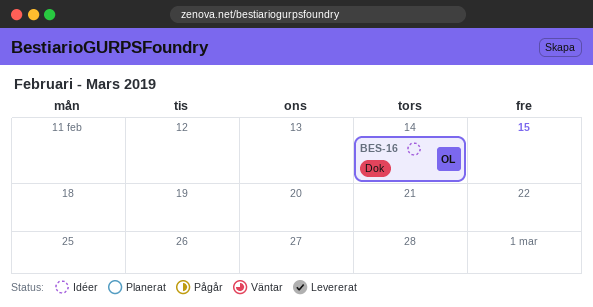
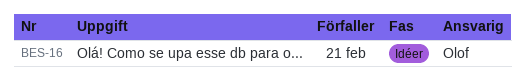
BES-16, due: Feb 14 -> Feb 21

